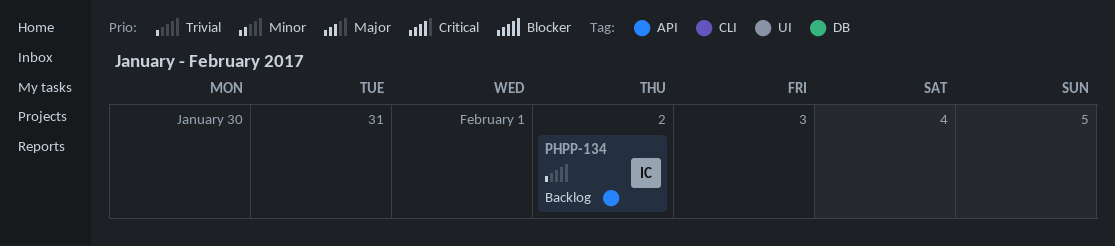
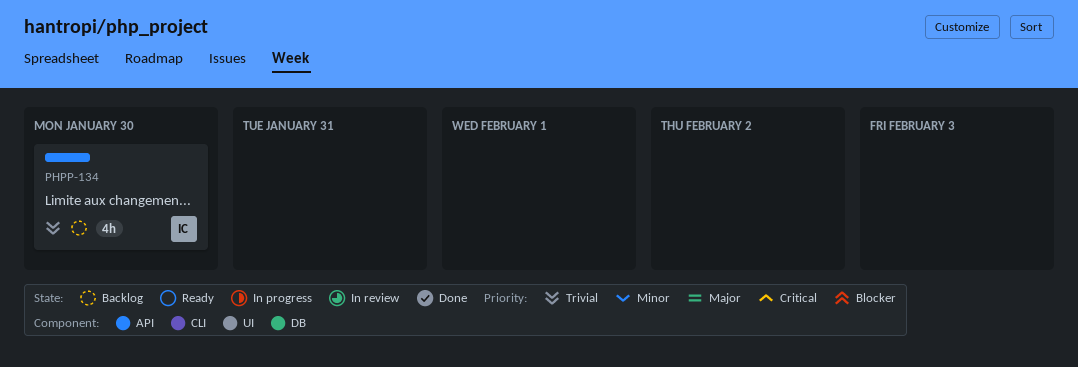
PHPP-134, due: Feb 2 -> Jan 30

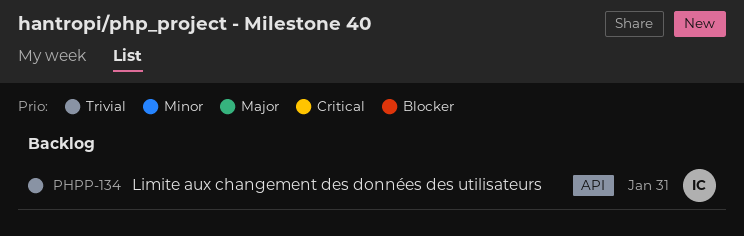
PHPP-134, due: Jan 30 -> Jan 31

